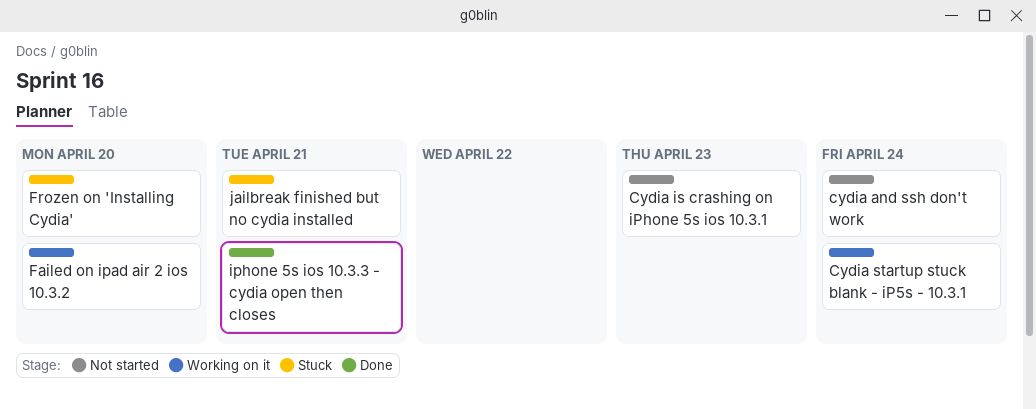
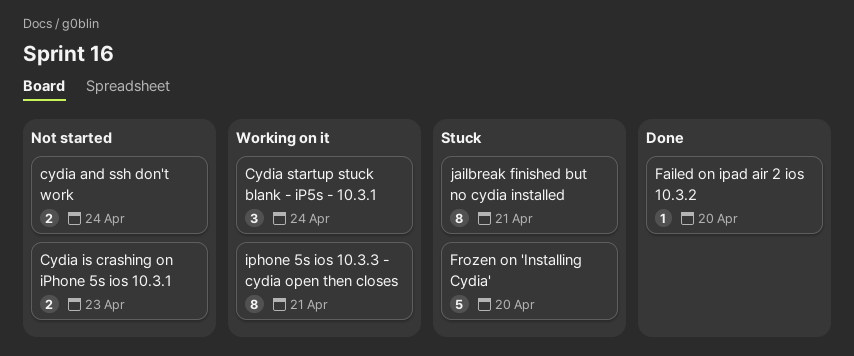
Failed on ipad air 2 ios 10.3.2, status: Working on it -> Done
iphone 5s ios 10.3.3 - cydia open then closes, status: Done -> Working on it

